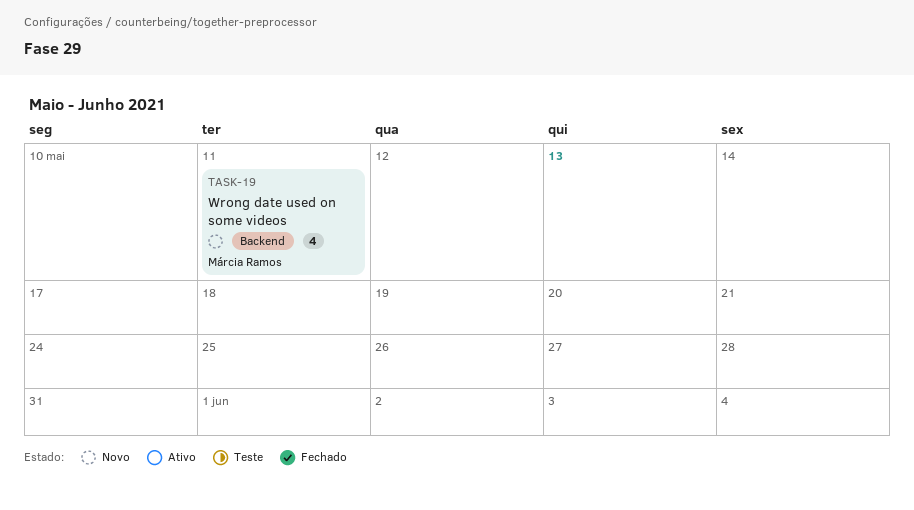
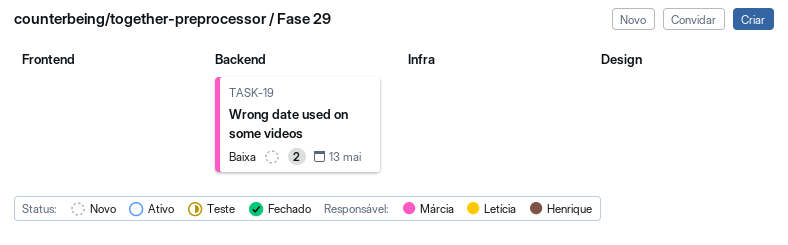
TASK-19, estimate: 4 -> 2
TASK-19, due: May 11 -> May 13

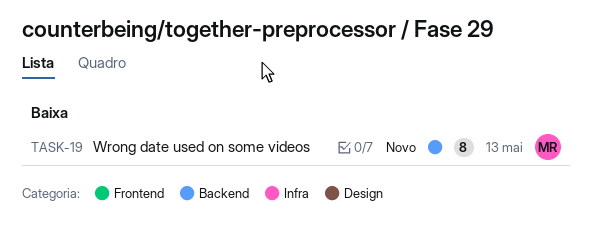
TASK-19, estimate: 2 -> 8

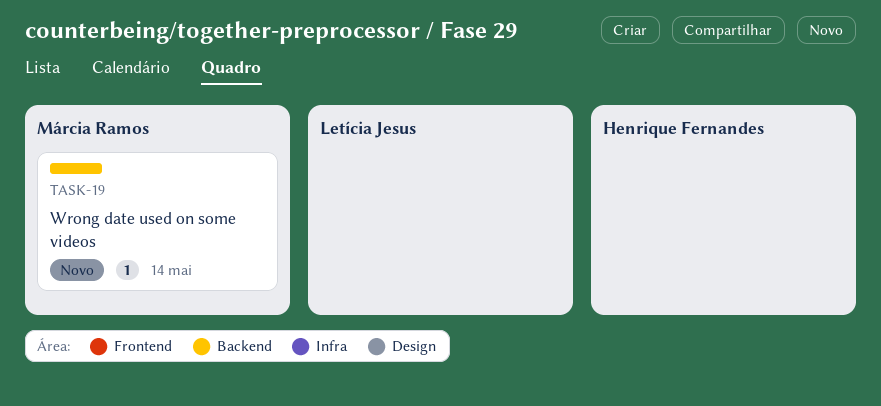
TASK-19, estimate: 8 -> 1
TASK-19, due: May 13 -> May 14

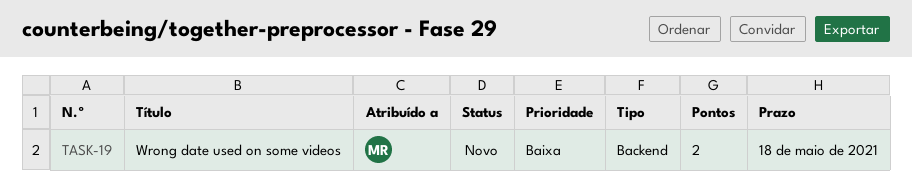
TASK-19, estimate: 1 -> 2
TASK-19, due: May 14 -> May 18

